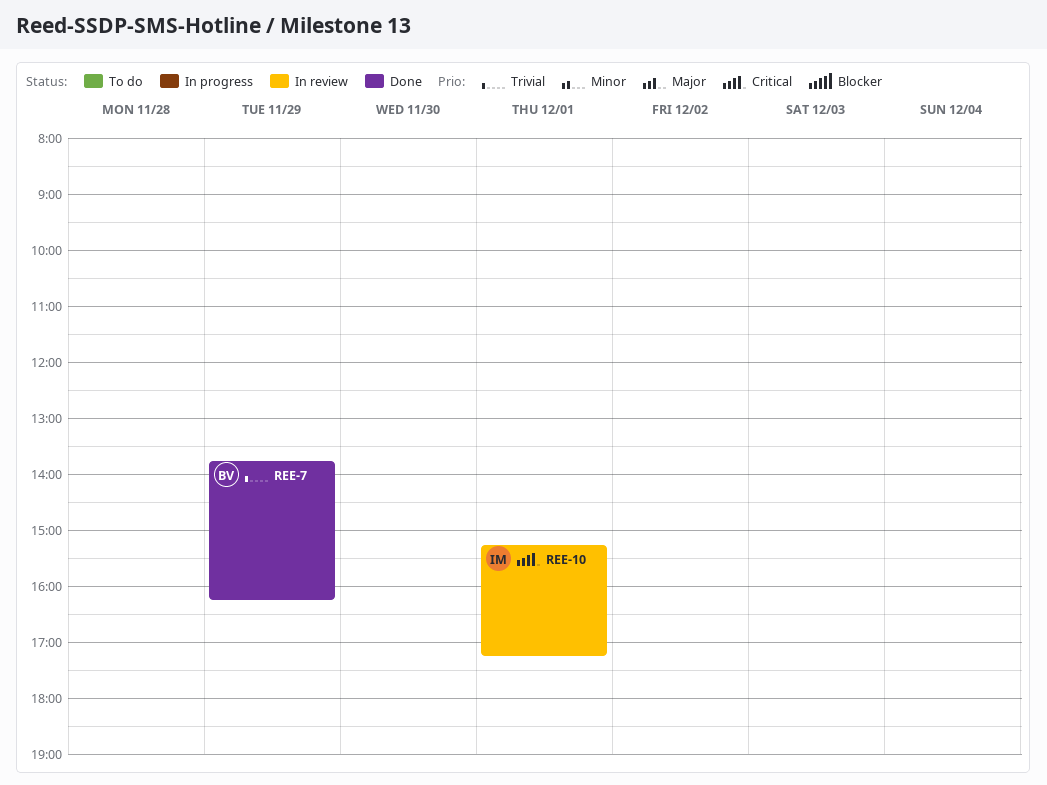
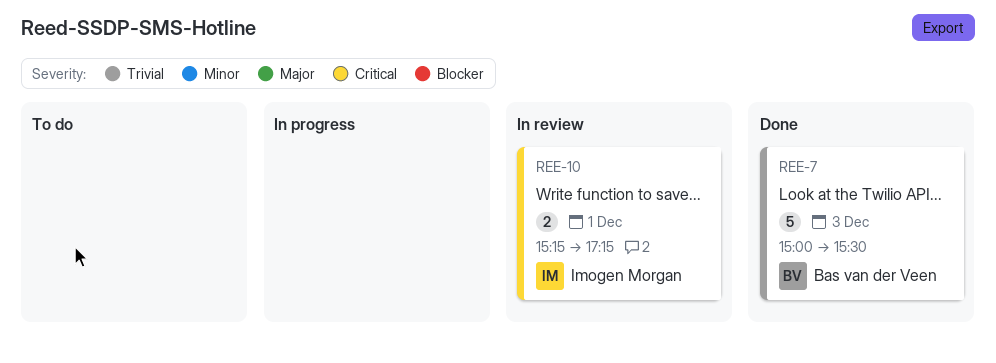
REE-7, day: Nov 29 -> Dec 3
REE-7, begins: 13:45 -> 15:00
REE-7, ends: 16:15 -> 15:30

